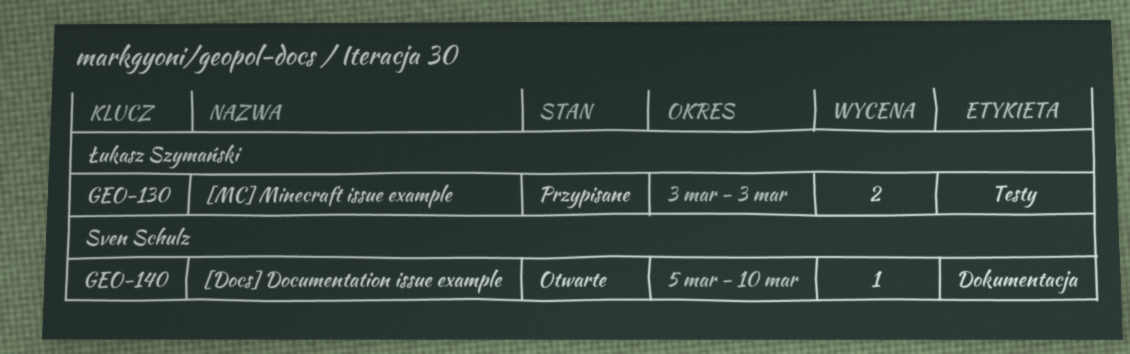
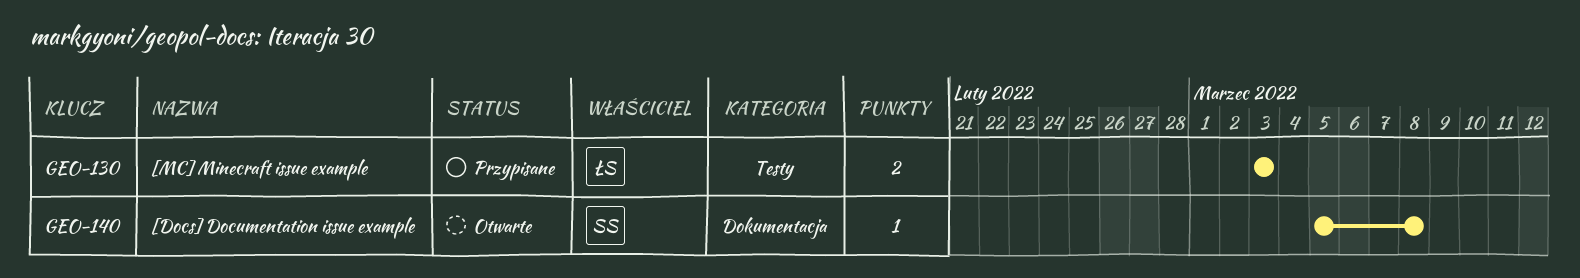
GEO-140, due: Mar 10 -> Mar 8

